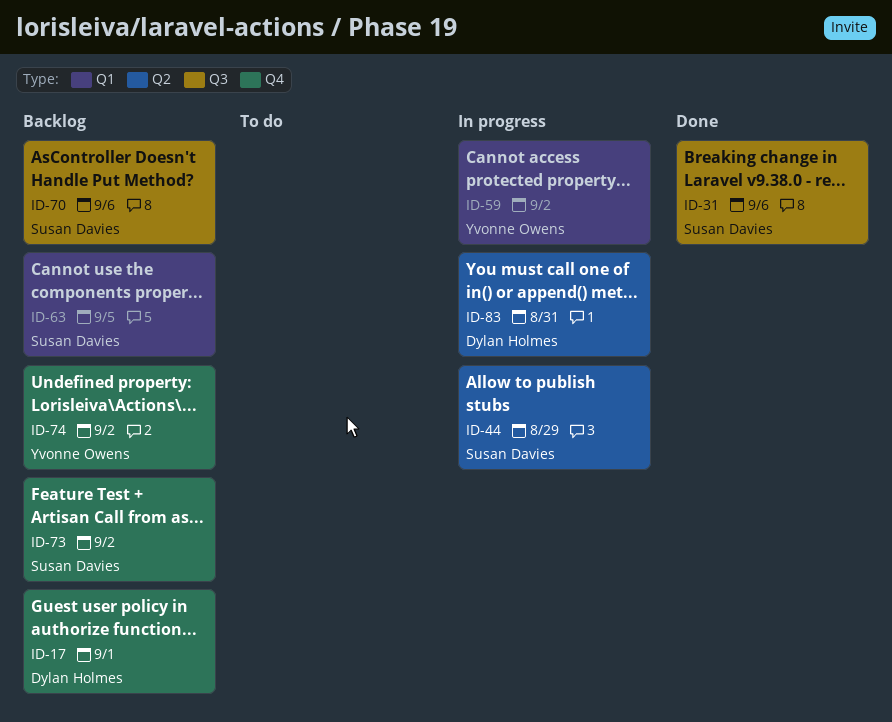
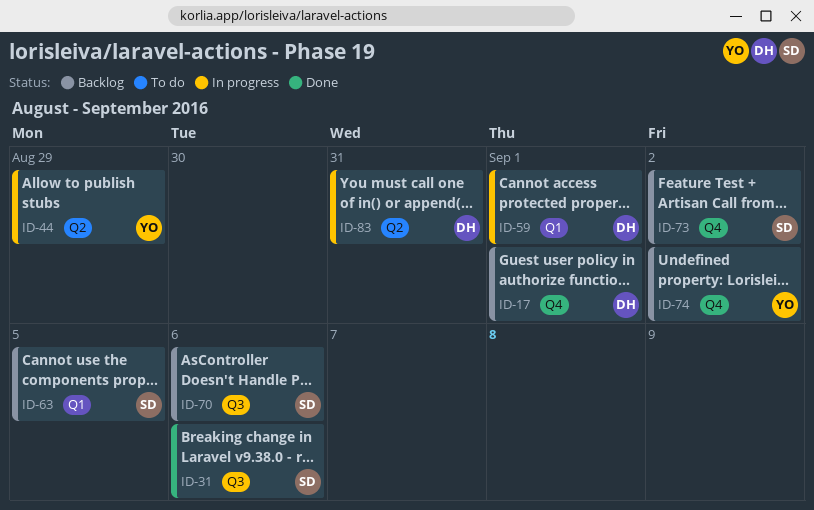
ID-44, owner: Susan Davies -> Yvonne Owens
ID-59, owner: Yvonne Owens -> Dylan Holmes
ID-59, due: Sep 2 -> Sep 1

